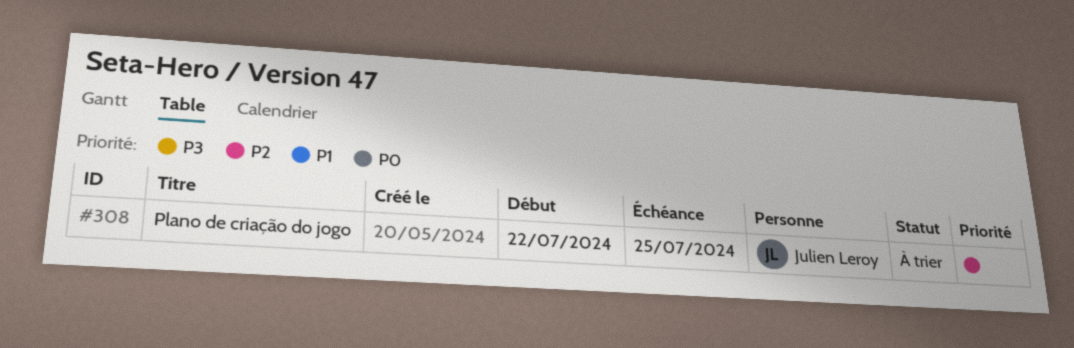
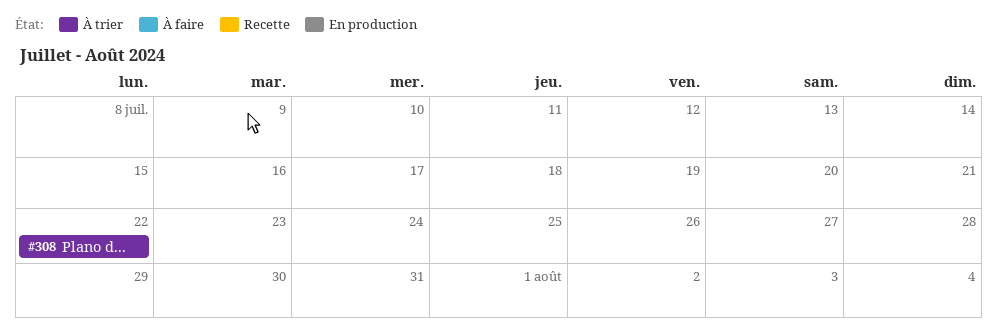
#308, due: Jul 25 -> Jul 22

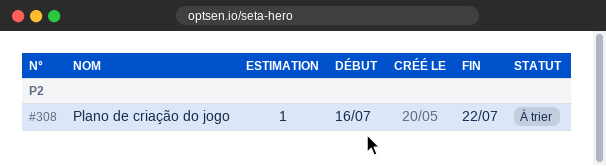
#308, start: Jul 22 -> Jul 16

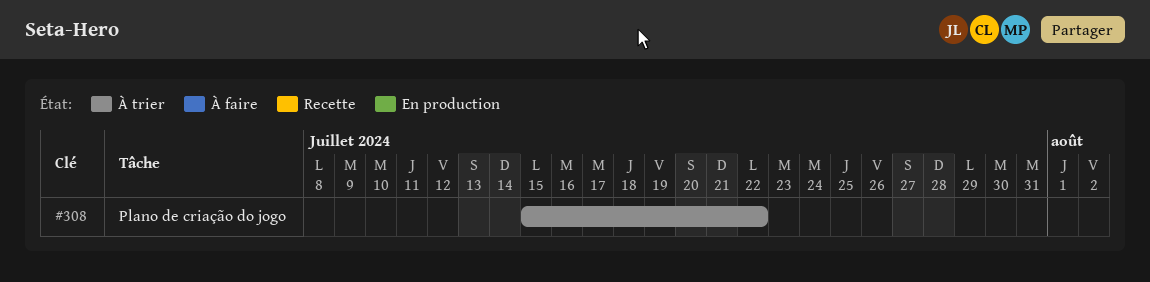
#308, start: Jul 16 -> Jul 15

